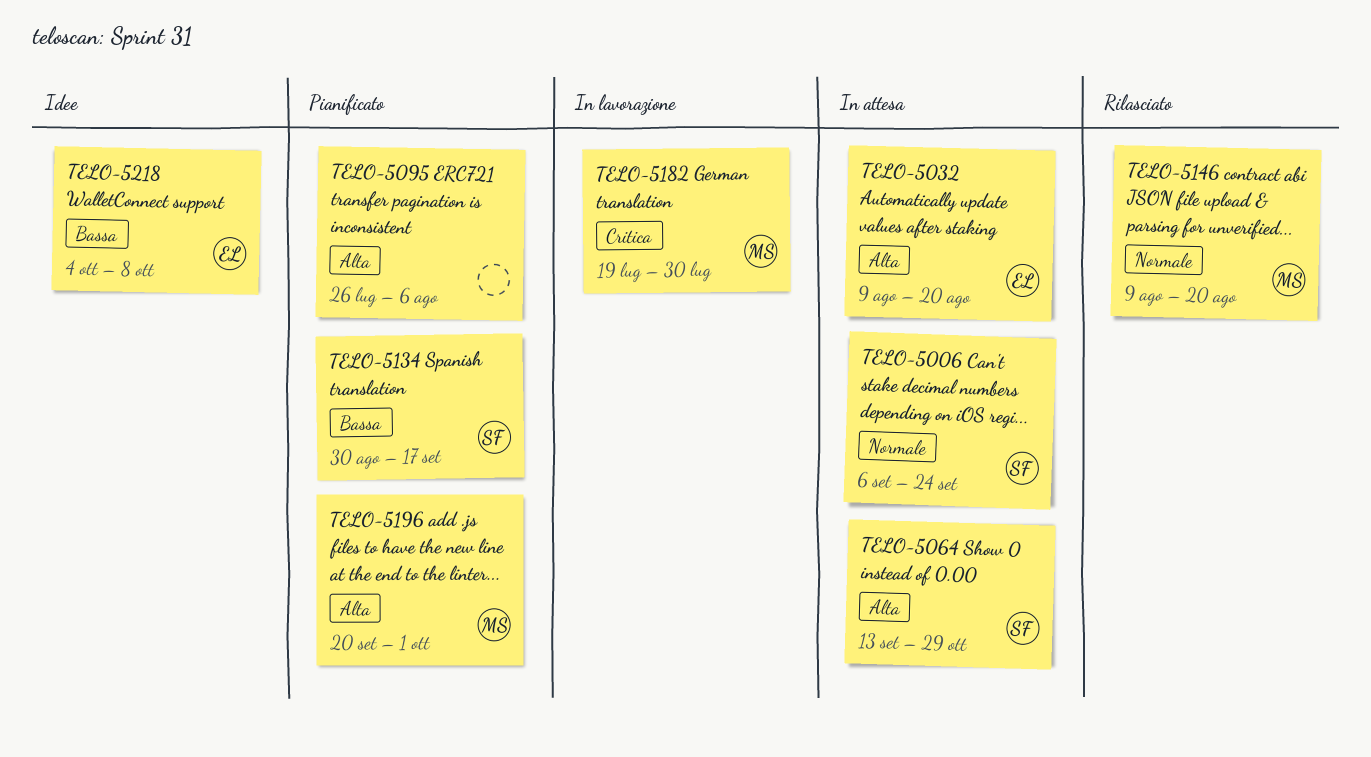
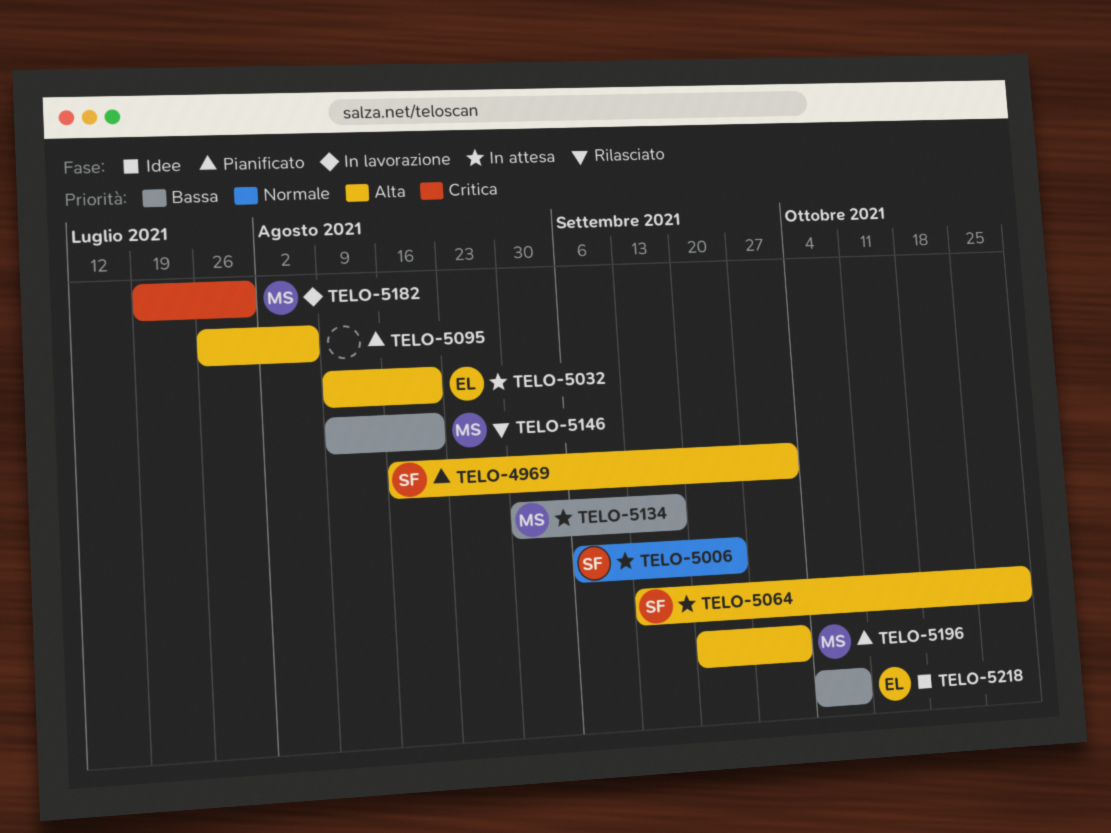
TELO-4969: none -> present
TELO-5134, status: Pianificato -> In attesa
TELO-5134, owner: SF -> MS
TELO-5146, priority: Normale -> Bassa

